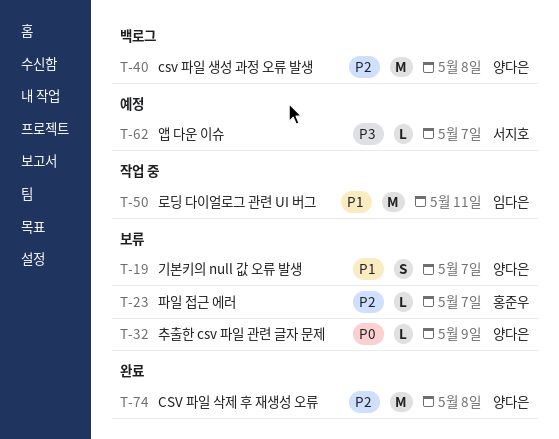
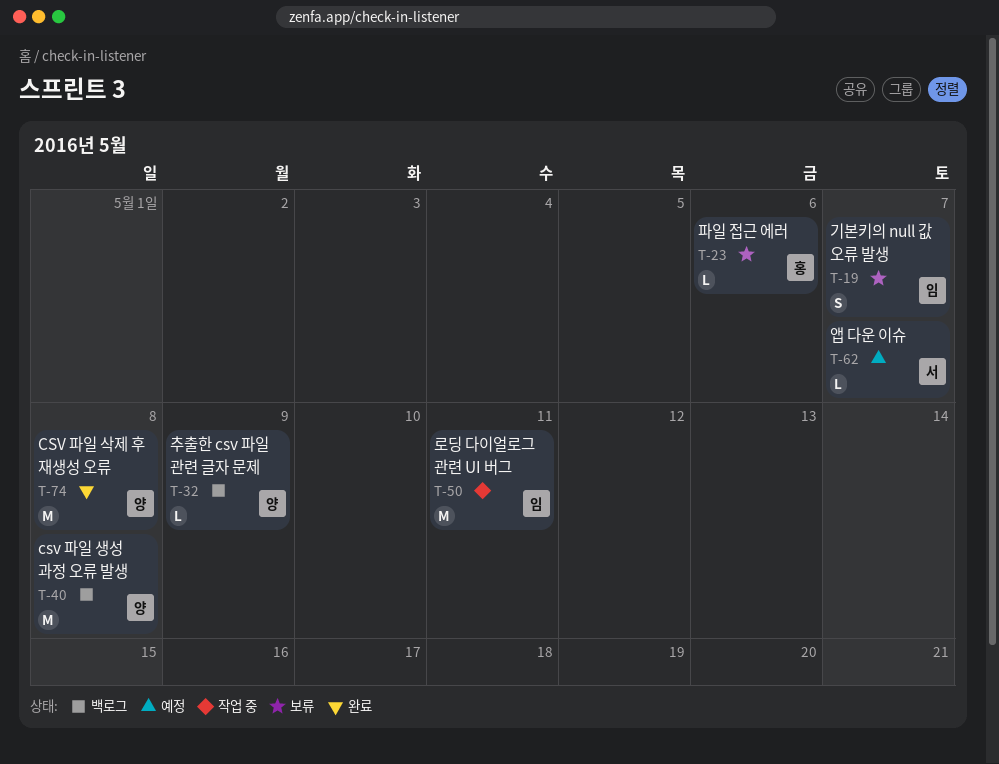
T-19, owner: 양다은 -> 임다은
T-23, due: May 7 -> May 6
T-32, status: 보류 -> 백로그

